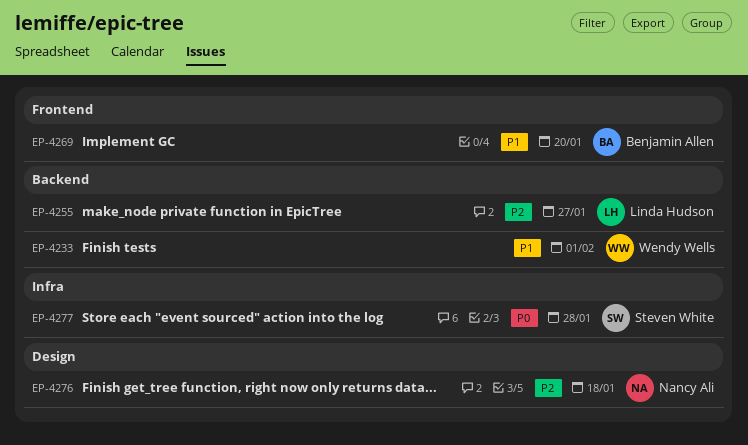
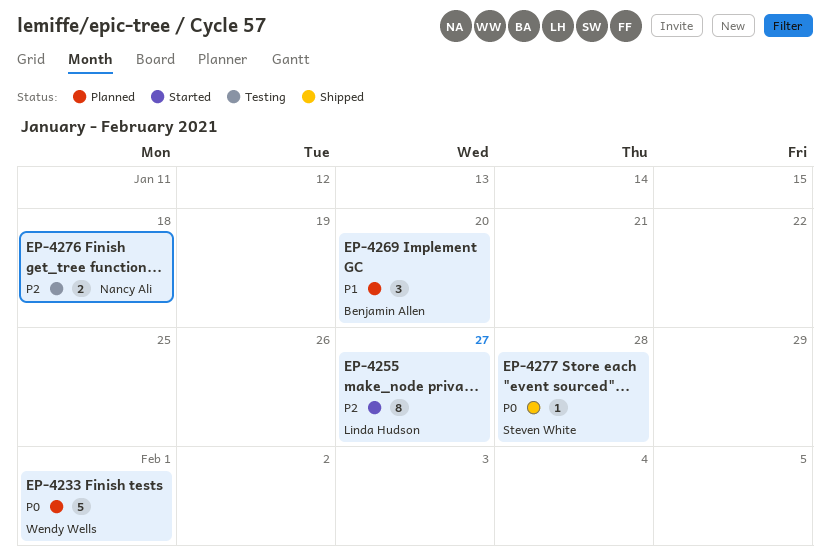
EP-4233, priority: P1 -> P0

